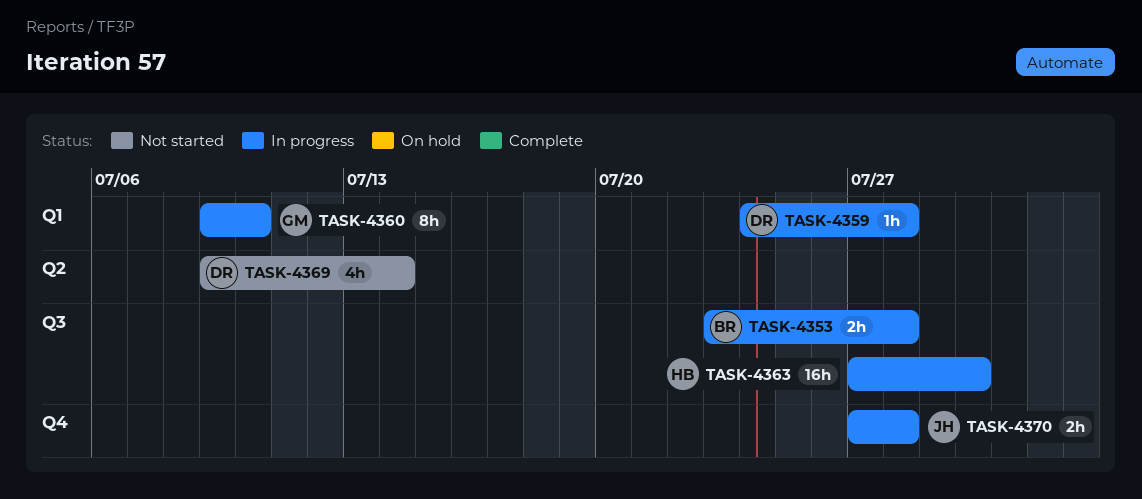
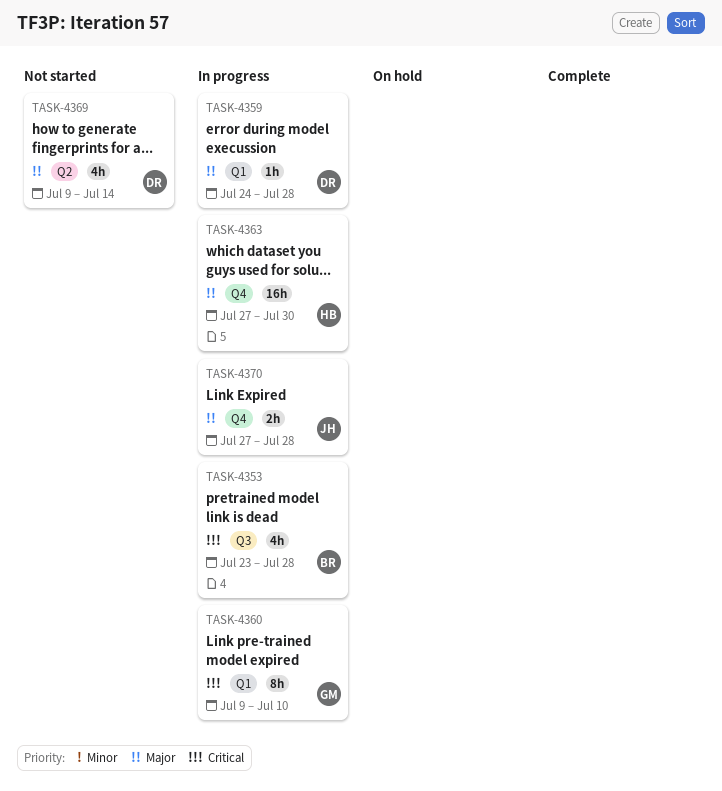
TASK-4353, estimate: 2h -> 4h
TASK-4363, label: Q3 -> Q4

